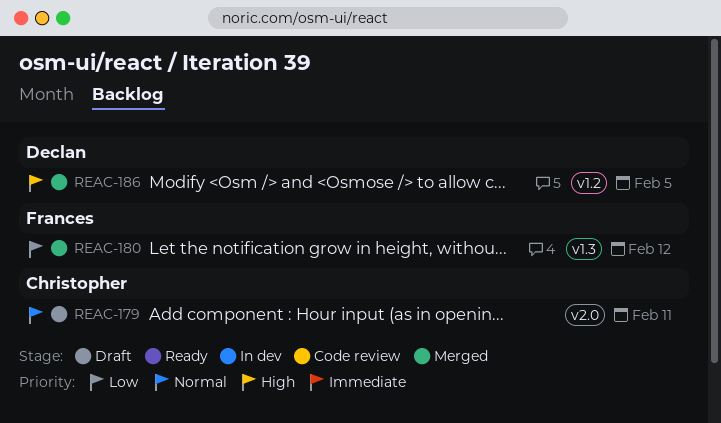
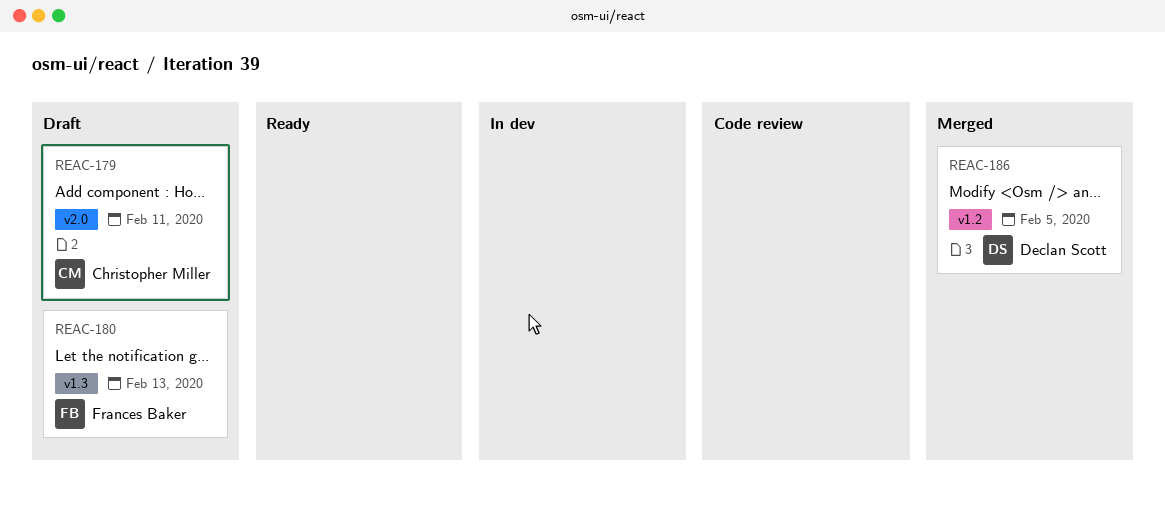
REAC-180, status: Merged -> Draft
REAC-180, due: Feb 12 -> Feb 13

